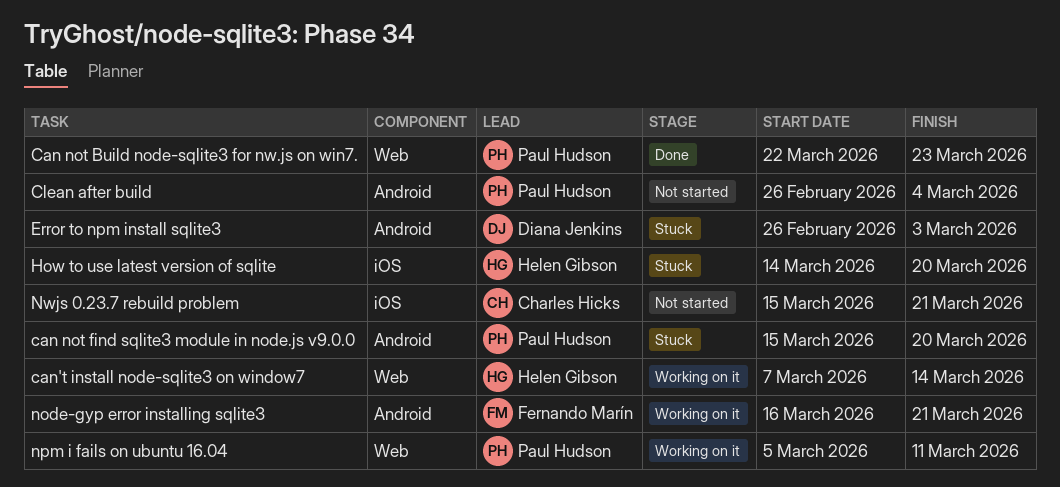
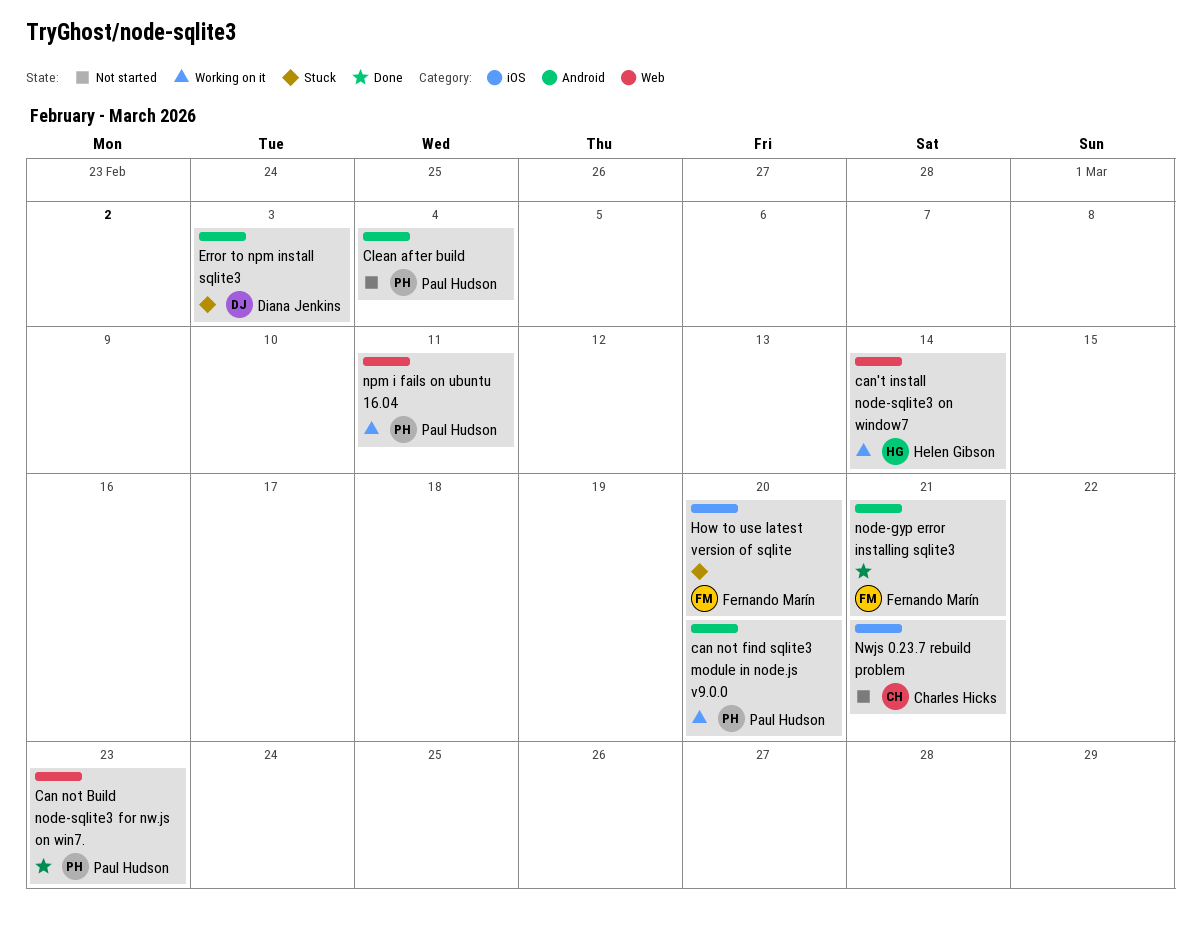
can not find sqlite3 module in node.js v9.0.0, status: Stuck -> Working on it
How to use latest version of sqlite, owner: Helen Gibson -> Fernando Marín
node-gyp error installing sqlite3, status: Working on it -> Done

